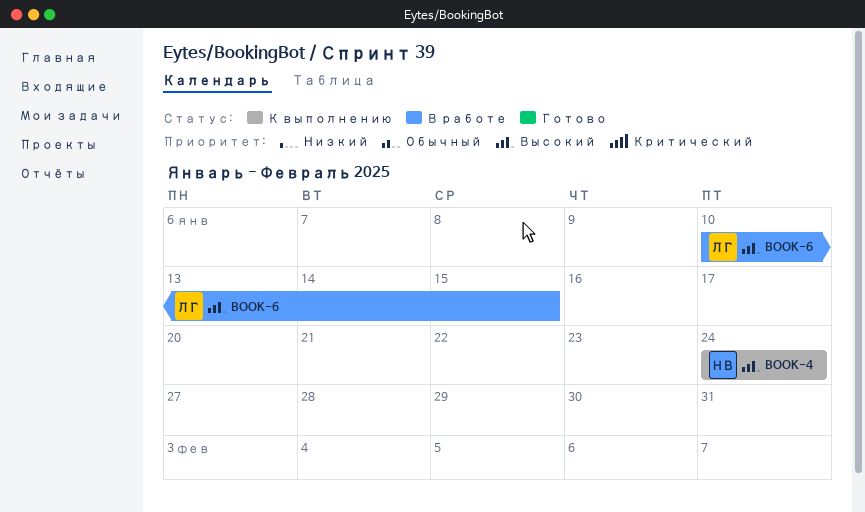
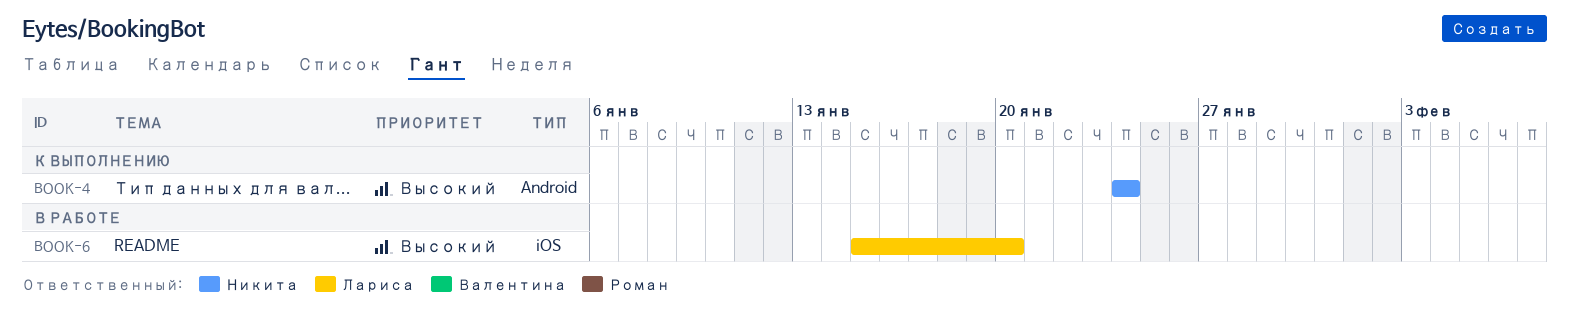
BOOK-6, start: Jan 10 -> Jan 15
BOOK-6, due: Jan 15 -> Jan 20

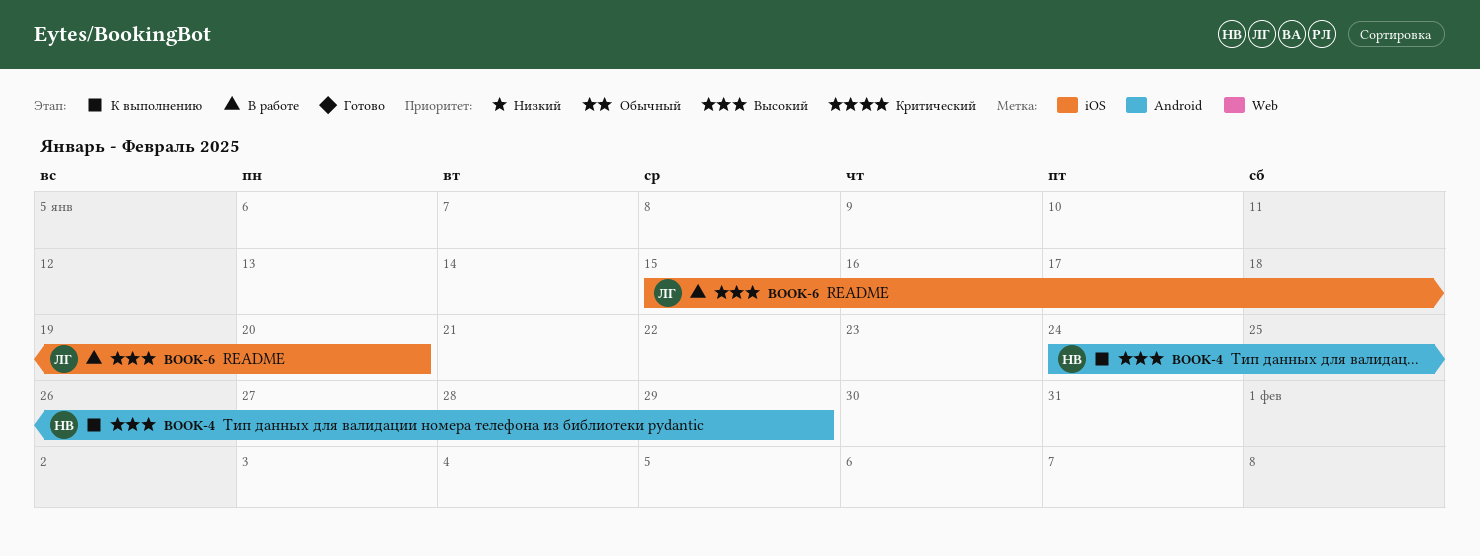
BOOK-4, due: Jan 24 -> Jan 29

